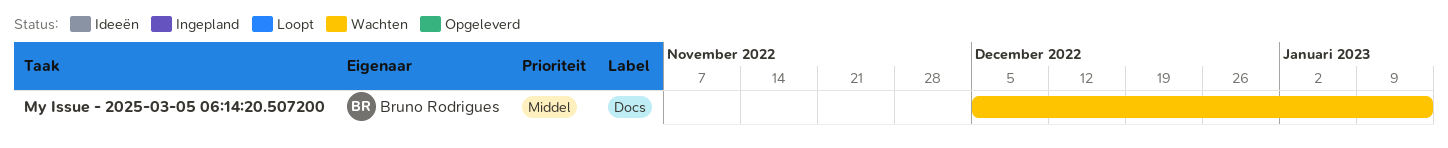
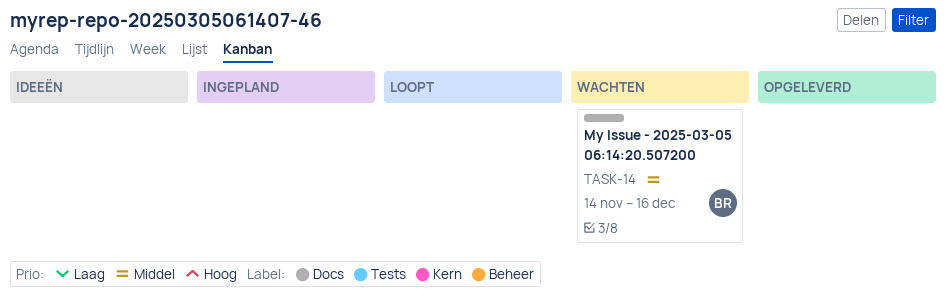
My Issue - 2025-03-05 06:14:20.507200, start: Dec 5 -> Nov 14
My Issue - 2025-03-05 06:14:20.507200, due: Jan 13 -> Dec 16

